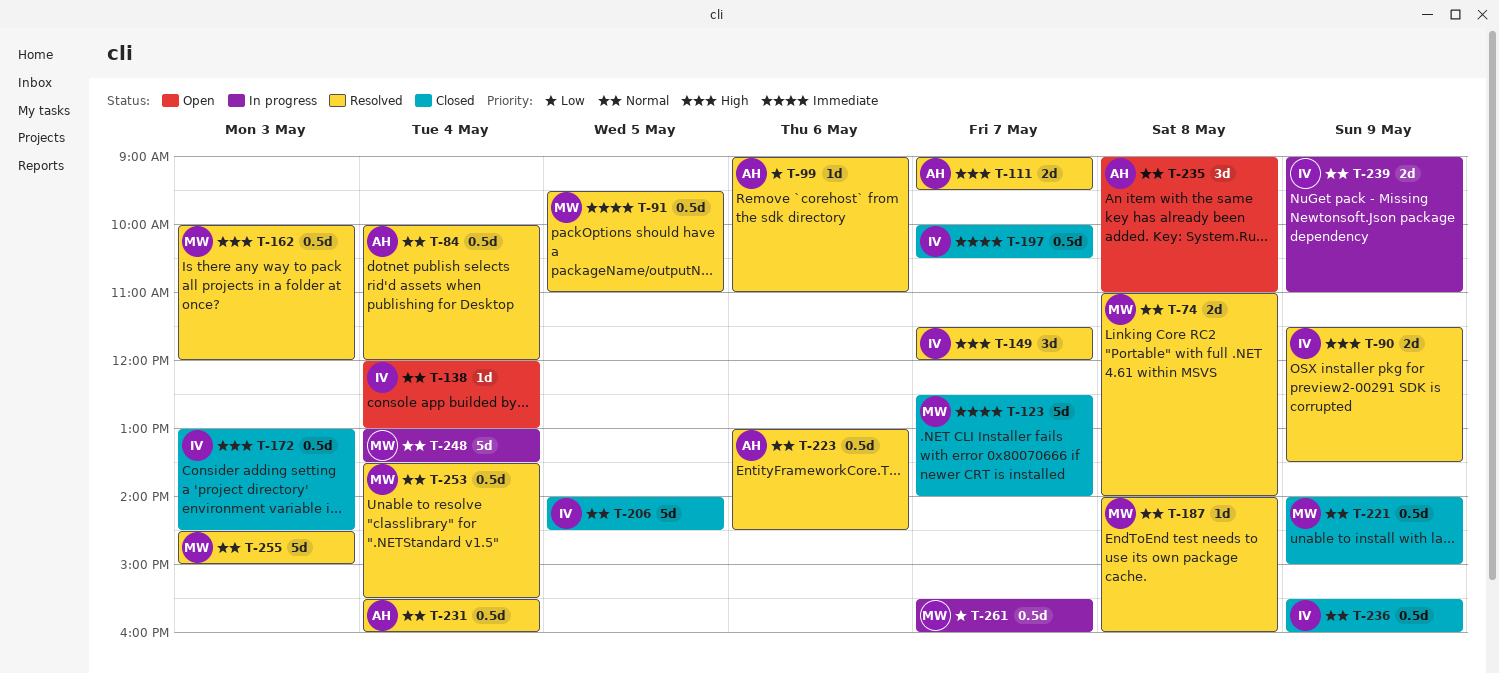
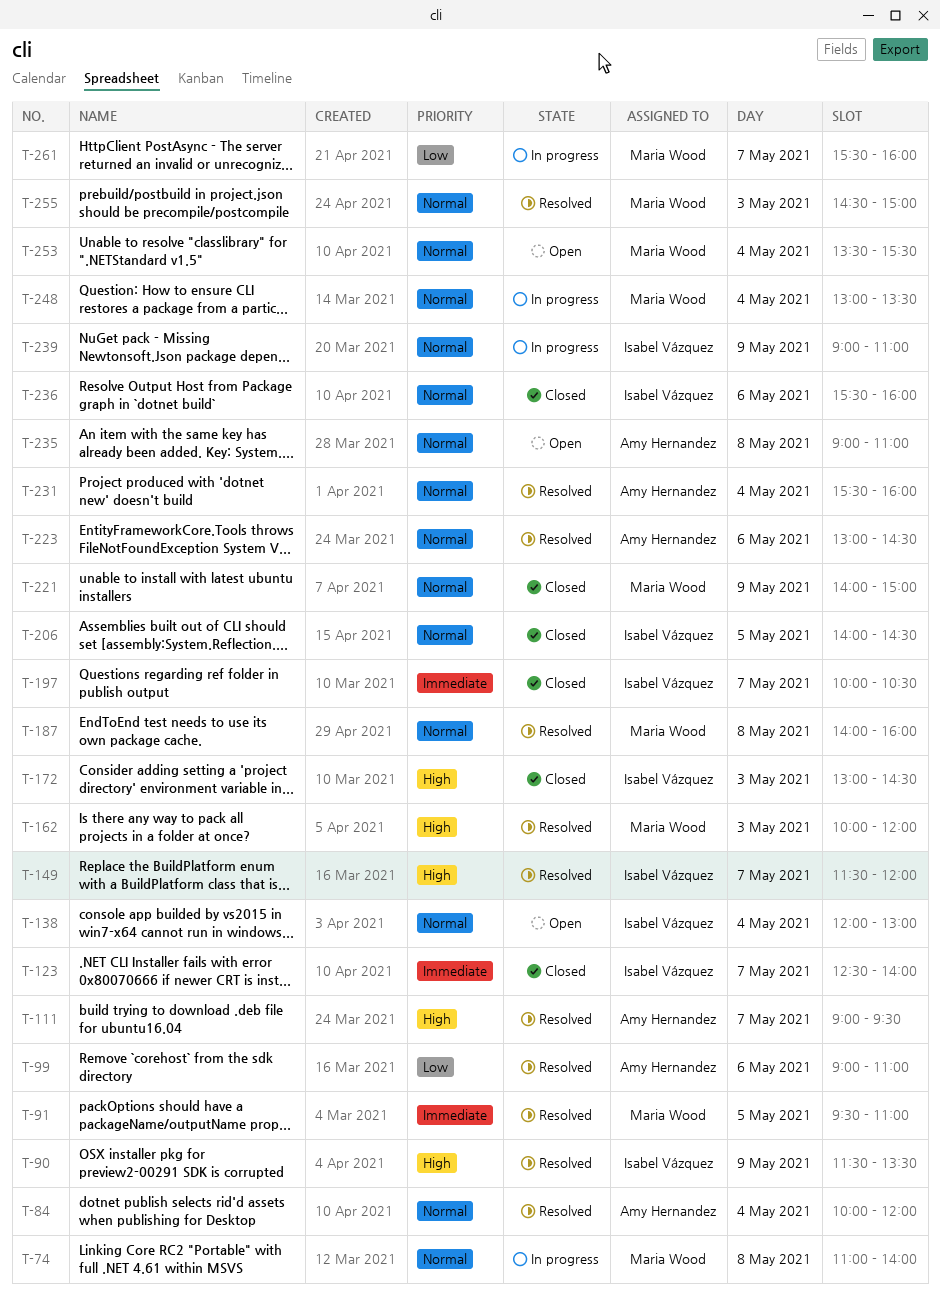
T-74, status: Resolved -> In progress
T-123, owner: Maria Wood -> Isabel Vázquez
T-236, day: May 9 -> May 6
T-253, status: Resolved -> Open

